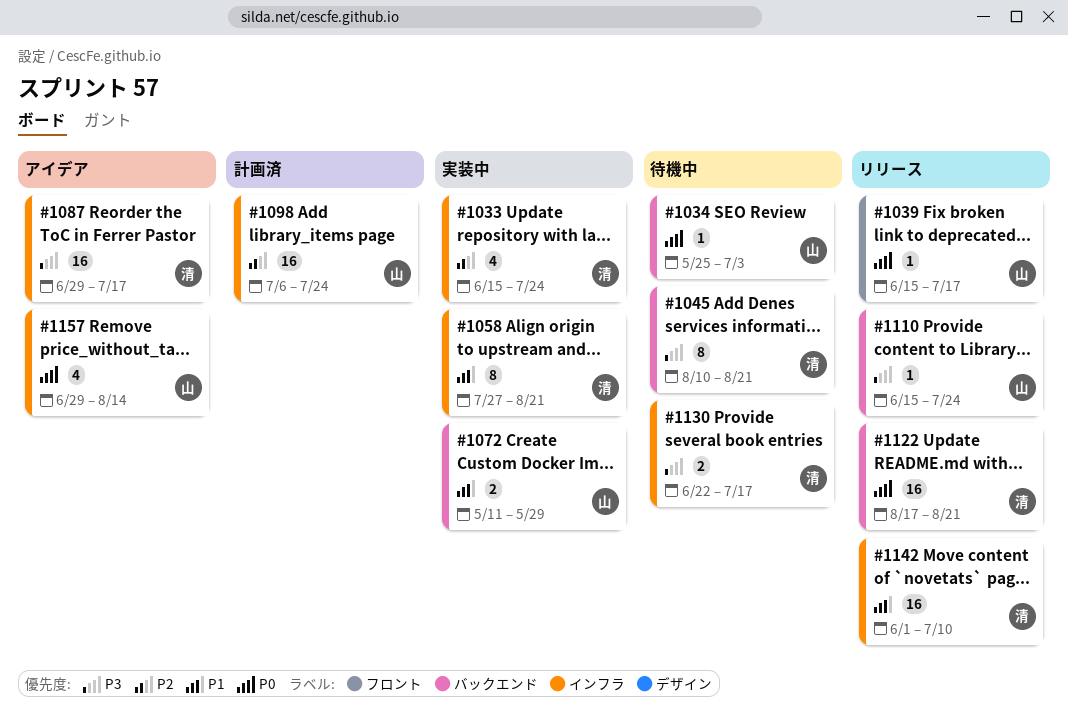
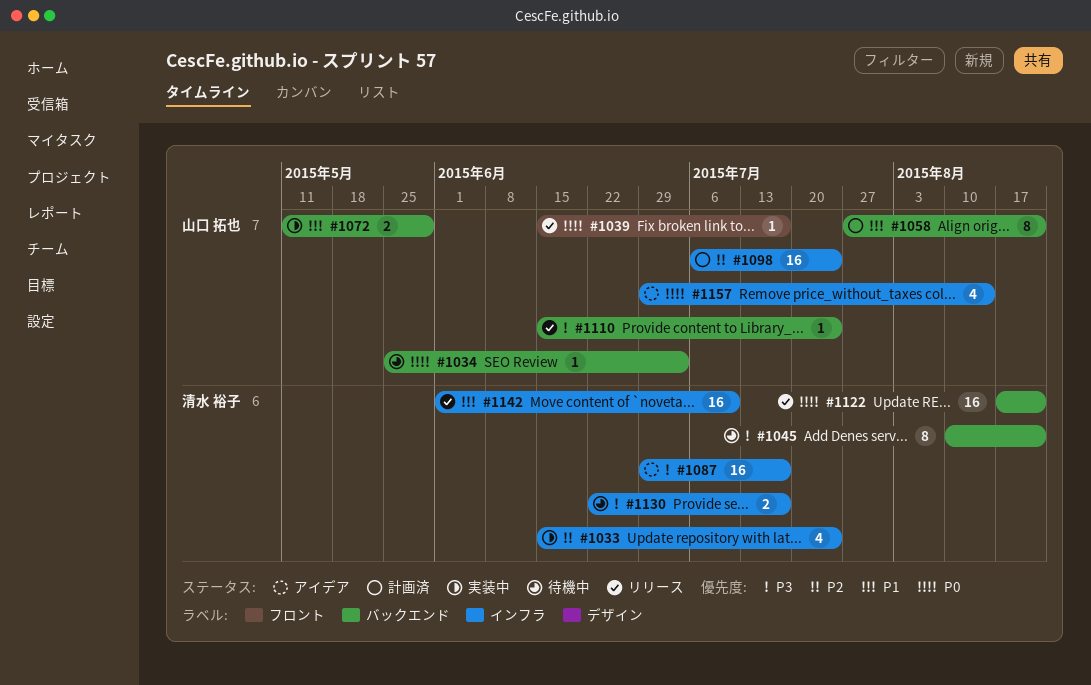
#1058, status: 実装中 -> 計画済
#1058, owner: 清水 裕子 -> 山口 拓也
#1058, label: インフラ -> バックエンド

